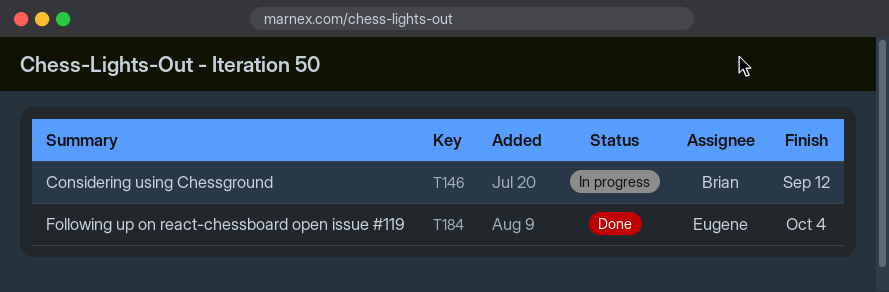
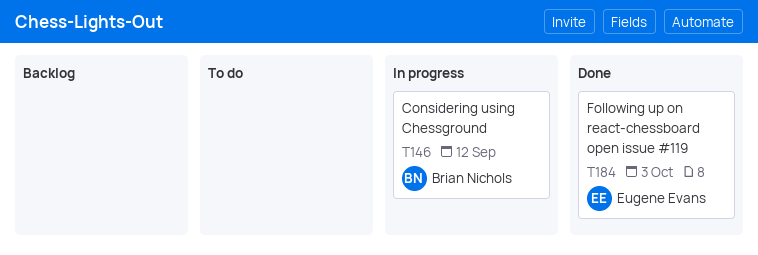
T184, due: Oct 4 -> Oct 3

